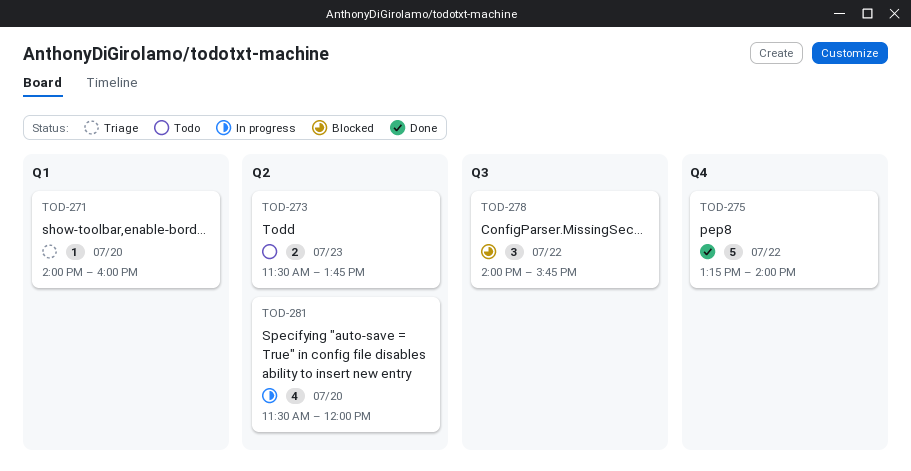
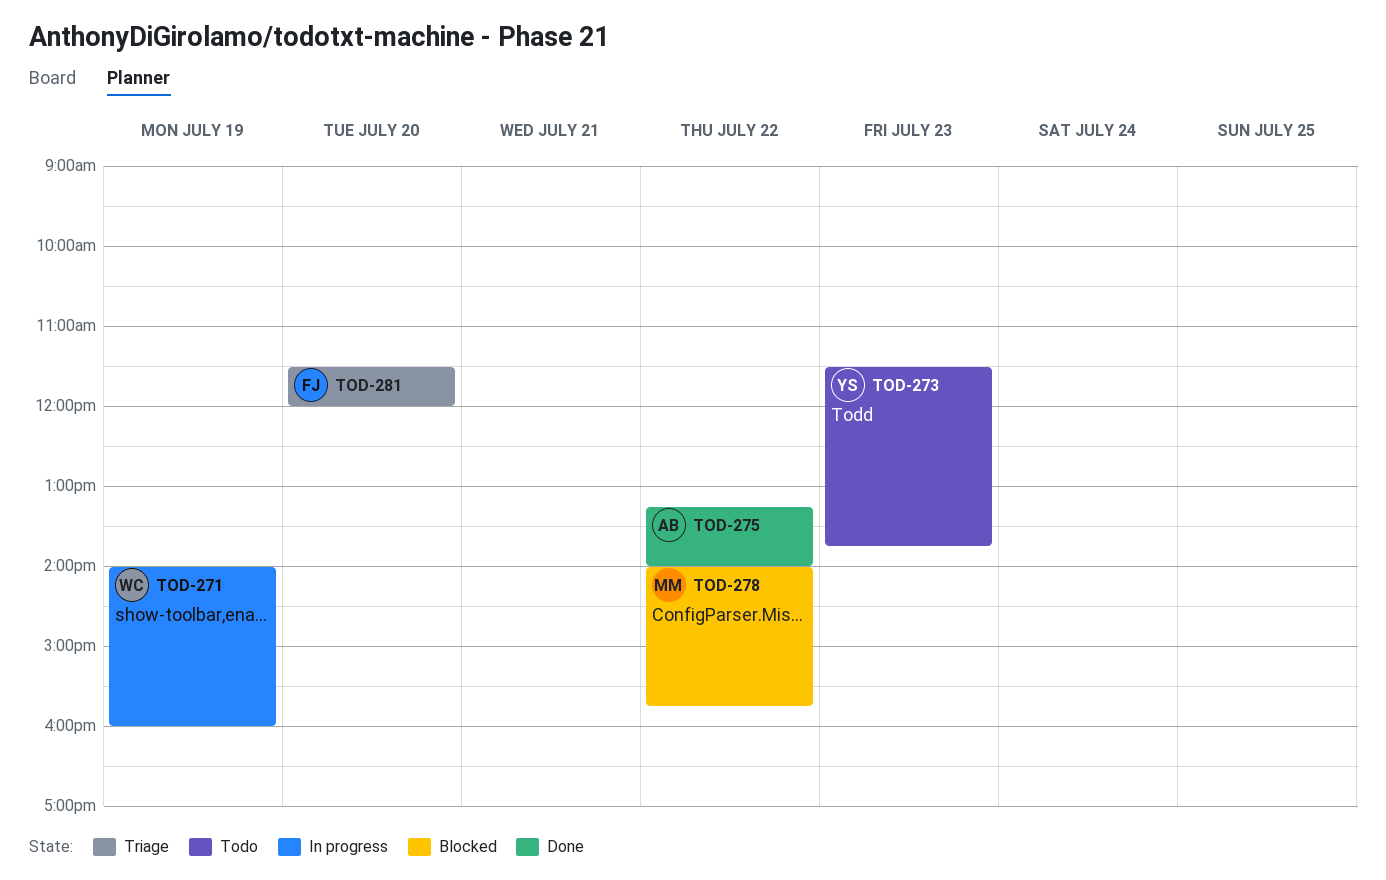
TOD-271, status: Triage -> In progress
TOD-271, day: Jul 20 -> Jul 19
TOD-281, status: In progress -> Triage

